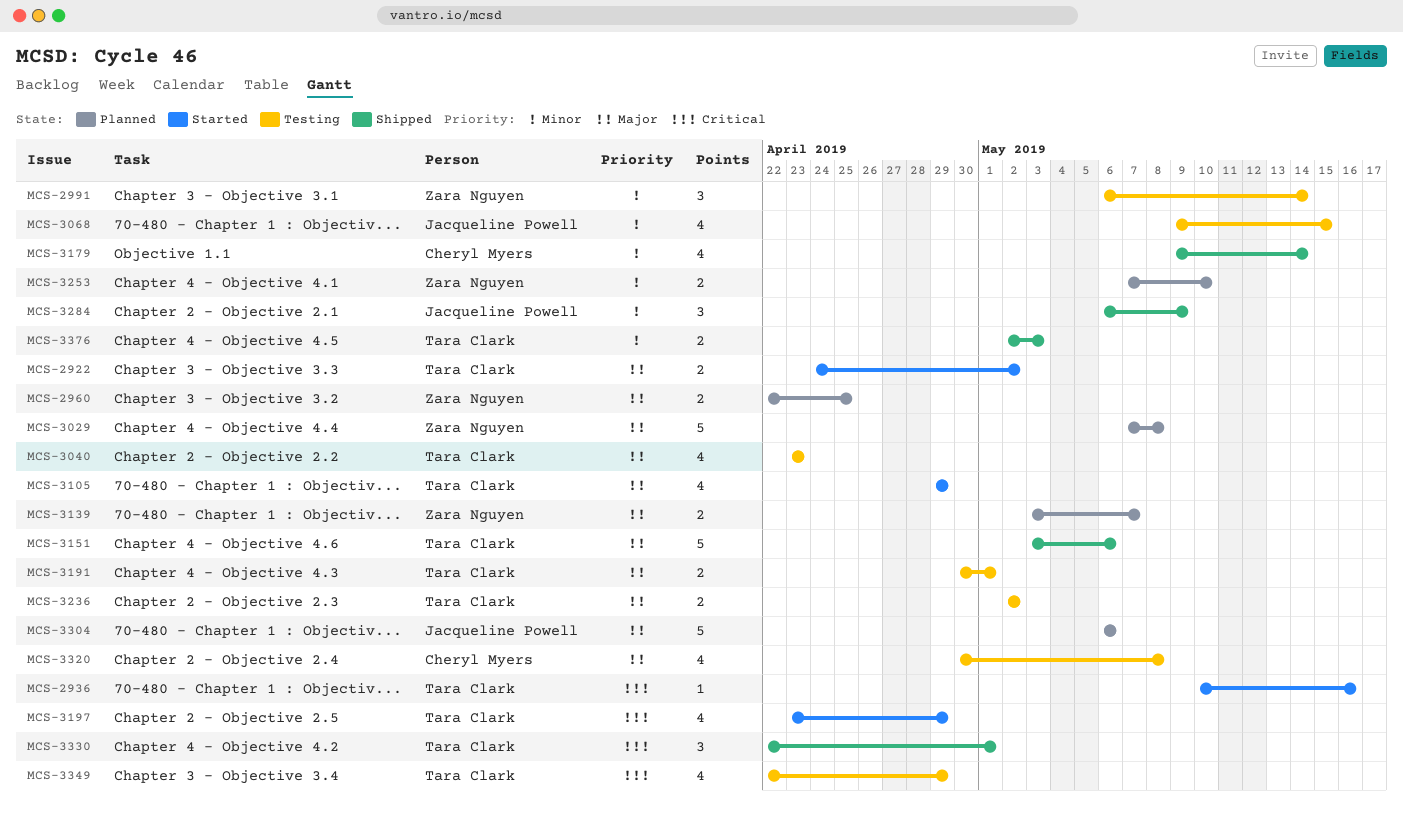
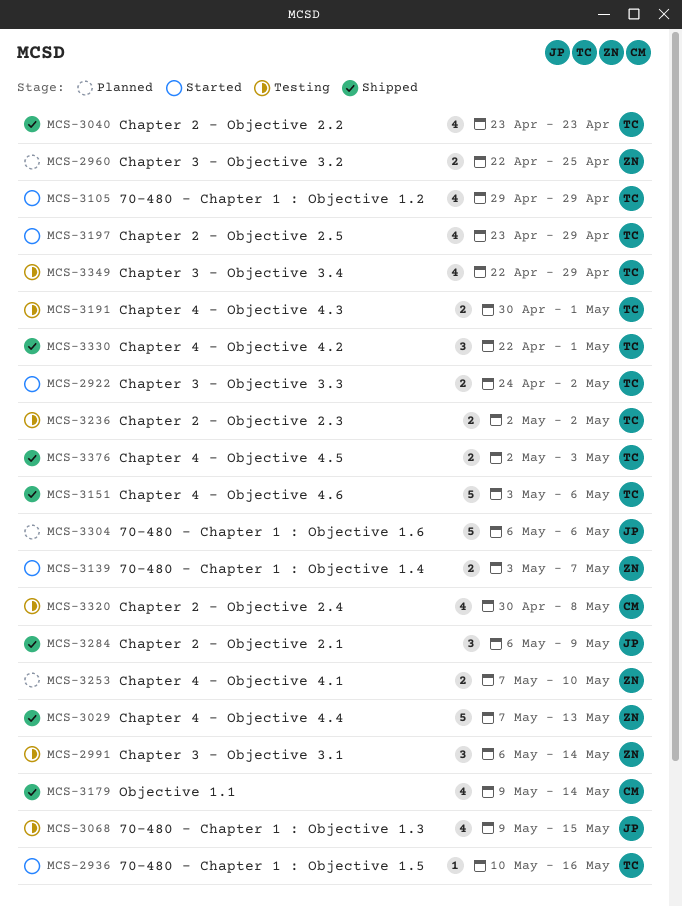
MCS-3029, status: Planned -> Shipped
MCS-3029, due: May 8 -> May 13
MCS-3040, status: Testing -> Shipped
MCS-3139, status: Planned -> Started

